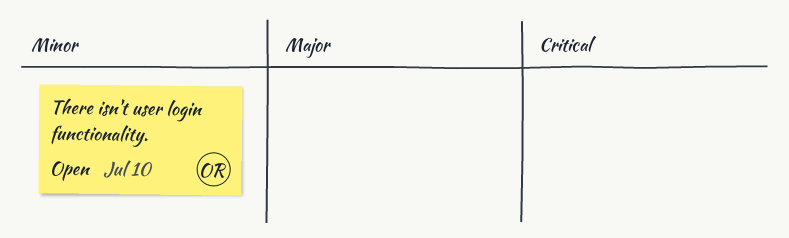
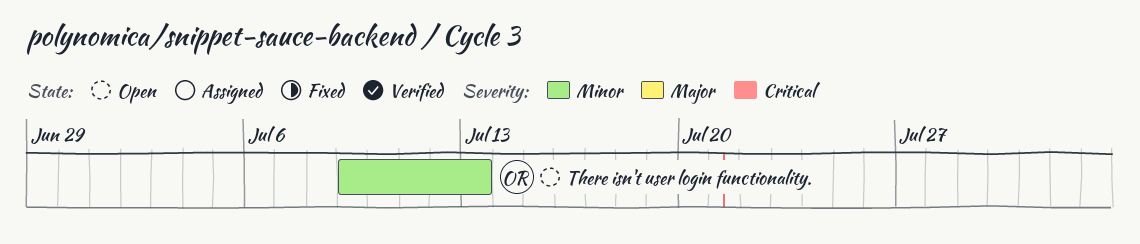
There isn't user login functionality., due: Jul 10 -> Jul 13

